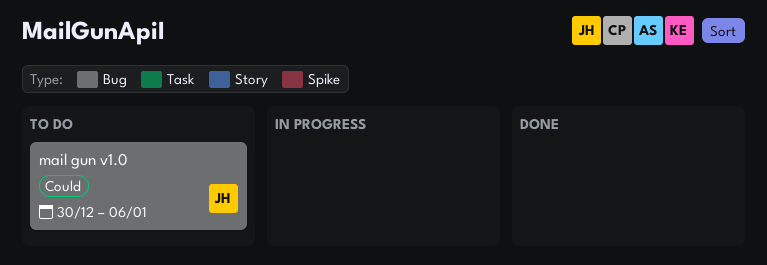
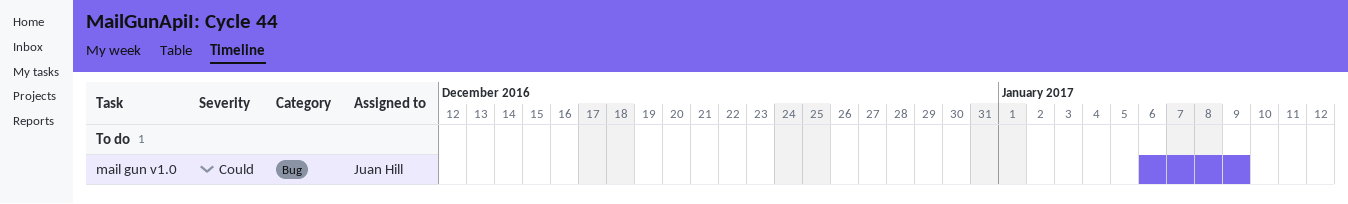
mail gun v1.0, start: Dec 30 -> Jan 6
mail gun v1.0, due: Jan 6 -> Jan 9

